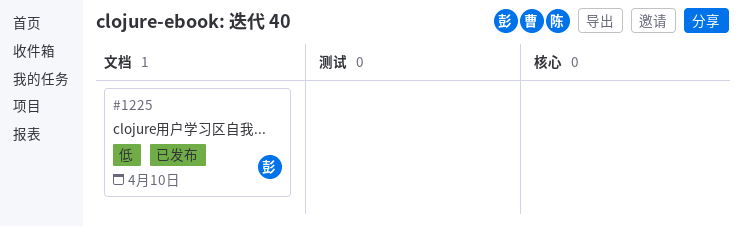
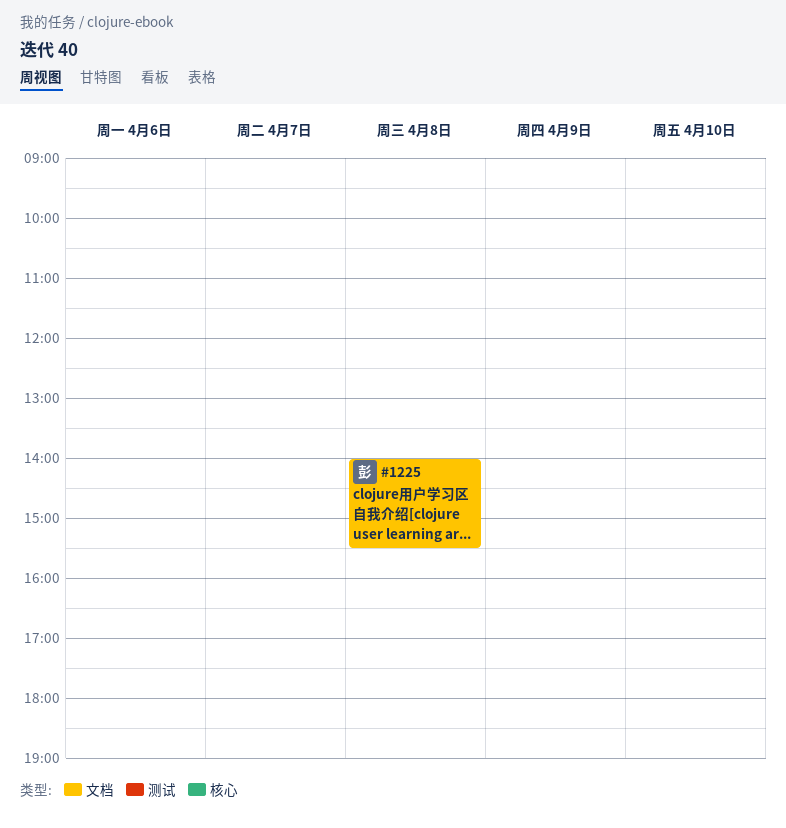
#1225, day: Apr 10 -> Apr 8

